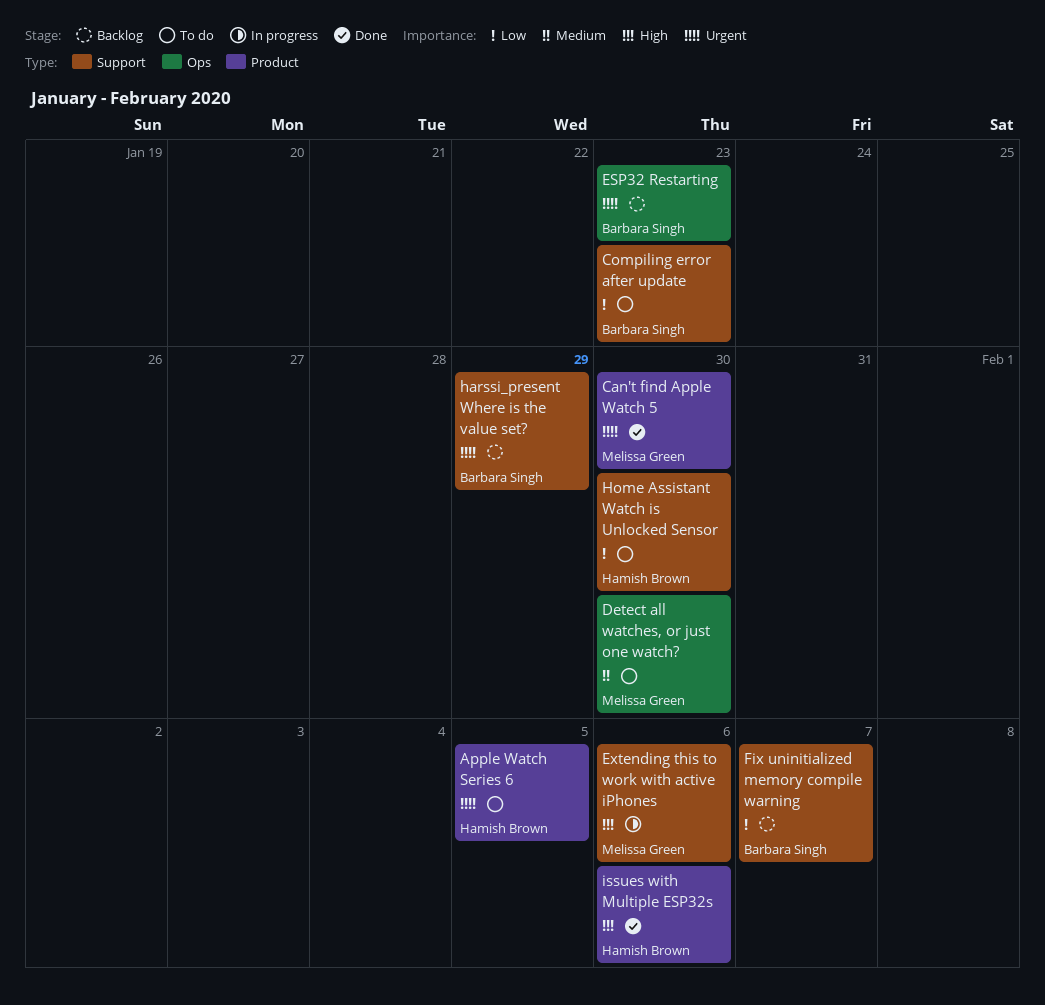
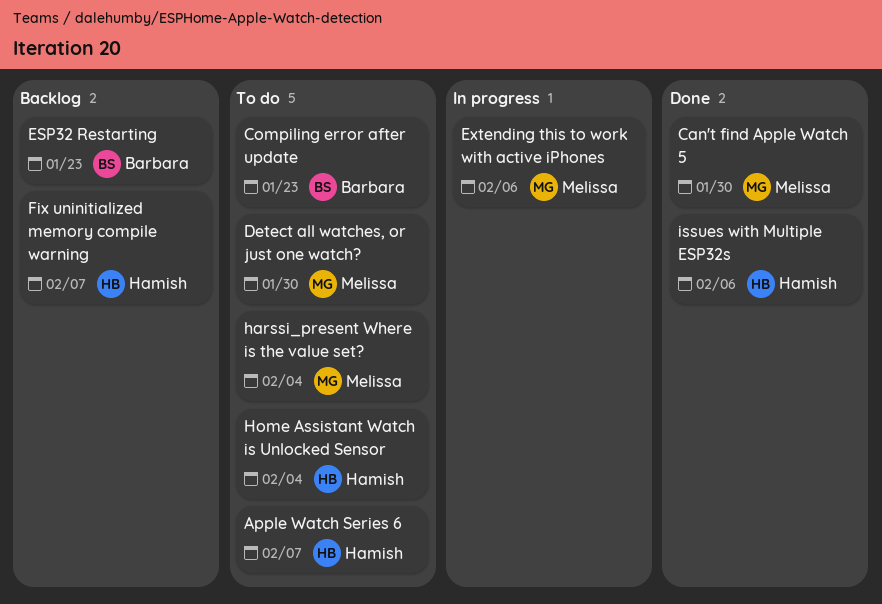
Apple Watch Series 6, due: Feb 5 -> Feb 7
Fix uninitialized memory compile warning, owner: Barbara Singh -> Hamish Brown
harssi_present Where is the value set?, status: Backlog -> To do
harssi_present Where is the value set?, owner: Barbara Singh -> Melissa Green
harssi_present Where is the value set?, due: Jan 29 -> Feb 4
Home Assistant Watch is Unlocked Sensor, due: Jan 30 -> Feb 4

